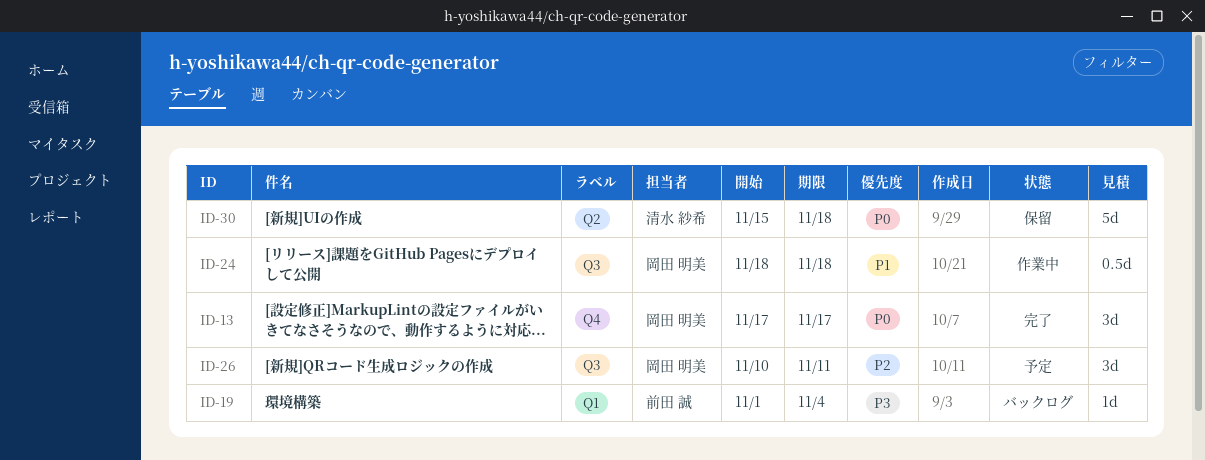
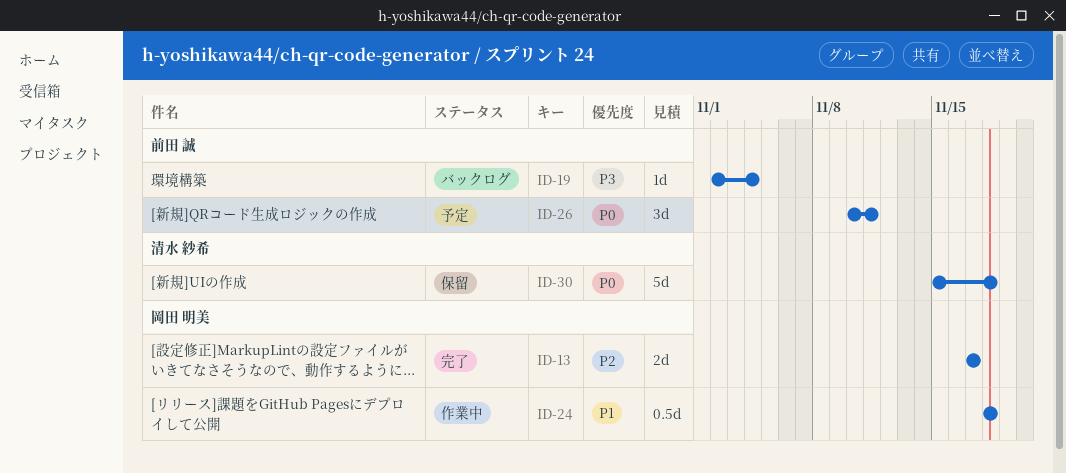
ID-13, priority: P0 -> P2
ID-13, estimate: 3d -> 2d
ID-19, start: Nov 1 -> Nov 2
ID-26, owner: 岡田 明美 -> 前田 誠
ID-26, priority: P2 -> P0

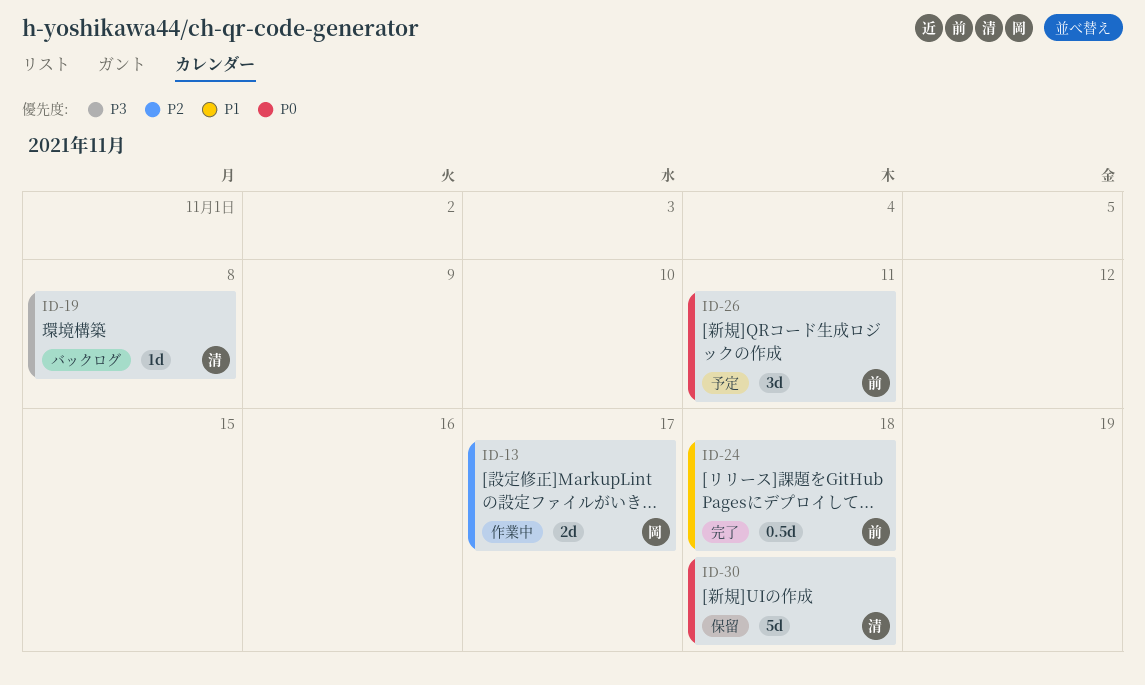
ID-13, status: 完了 -> 作業中
ID-19, owner: 前田 誠 -> 清水 紗希
ID-19, due: Nov 4 -> Nov 8
ID-24, status: 作業中 -> 完了
ID-24, owner: 岡田 明美 -> 前田 誠

